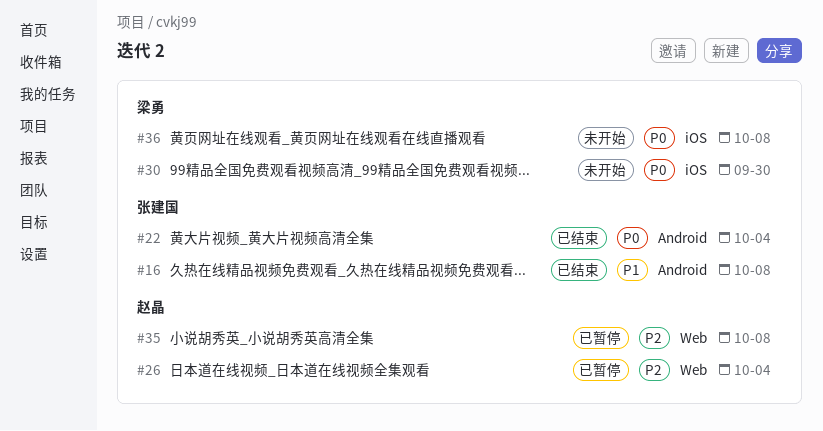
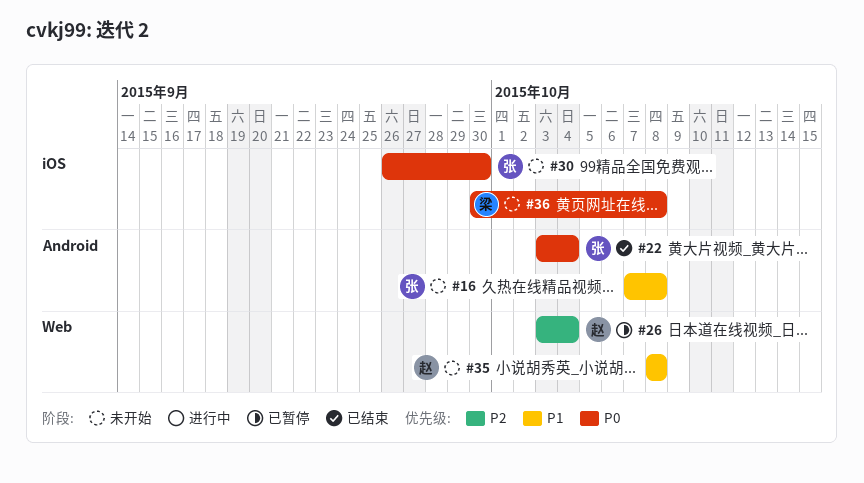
#16, status: 已结束 -> 未开始
#30, owner: 梁勇 -> 张建国
#35, status: 已暂停 -> 未开始
#35, priority: P2 -> P1

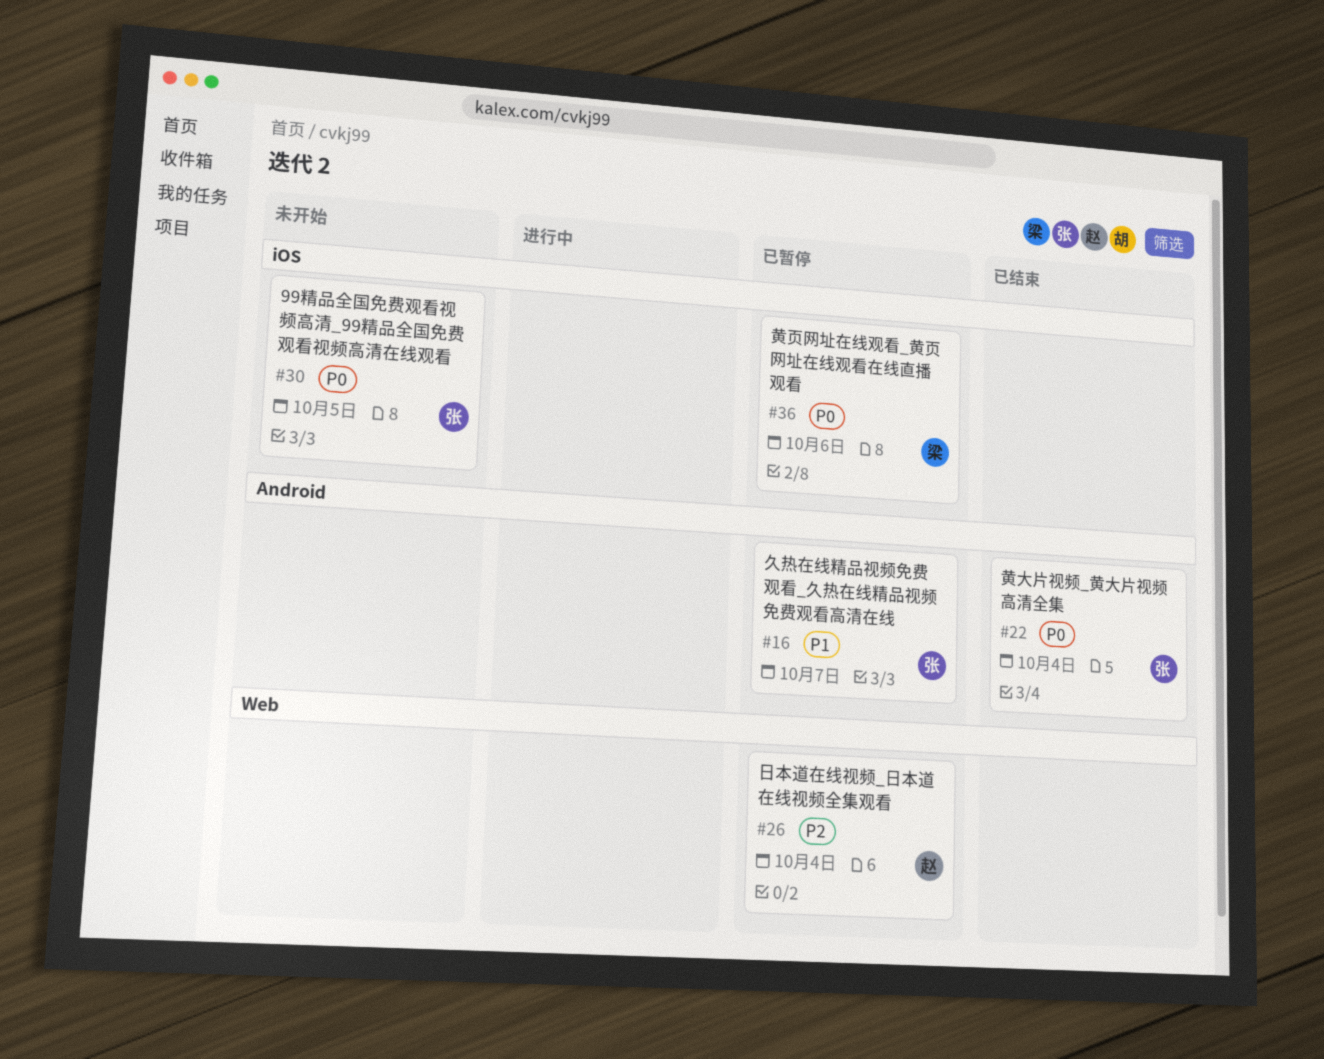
#16, status: 未开始 -> 已暂停
#16, due: Oct 8 -> Oct 7
#30, due: Sep 30 -> Oct 5
#35: present -> none
#36, status: 未开始 -> 已暂停
#36, due: Oct 8 -> Oct 6

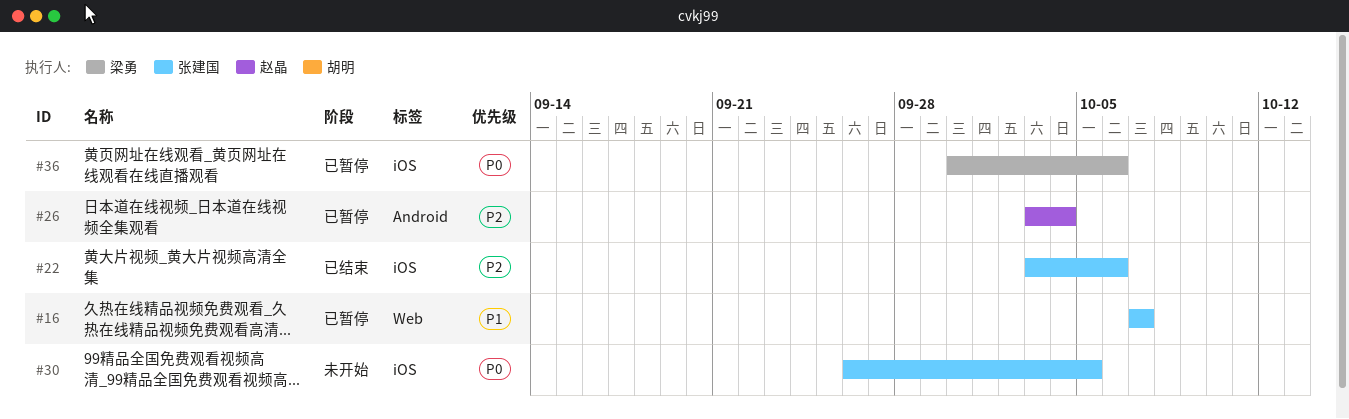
#16, label: Android -> Web
#22, priority: P0 -> P2
#22, label: Android -> iOS
#22, due: Oct 4 -> Oct 6
#26, label: Web -> Android

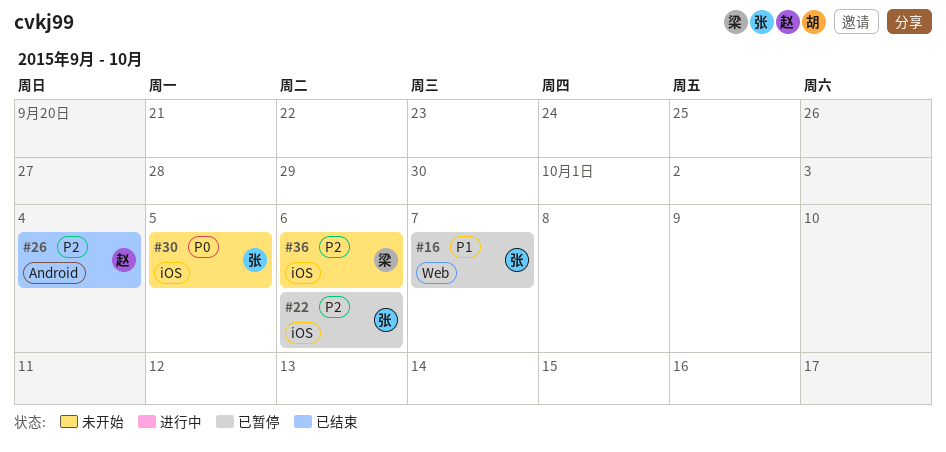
#22, status: 已结束 -> 已暂停
#26, status: 已暂停 -> 已结束
#36, status: 已暂停 -> 未开始
#36, priority: P0 -> P2

